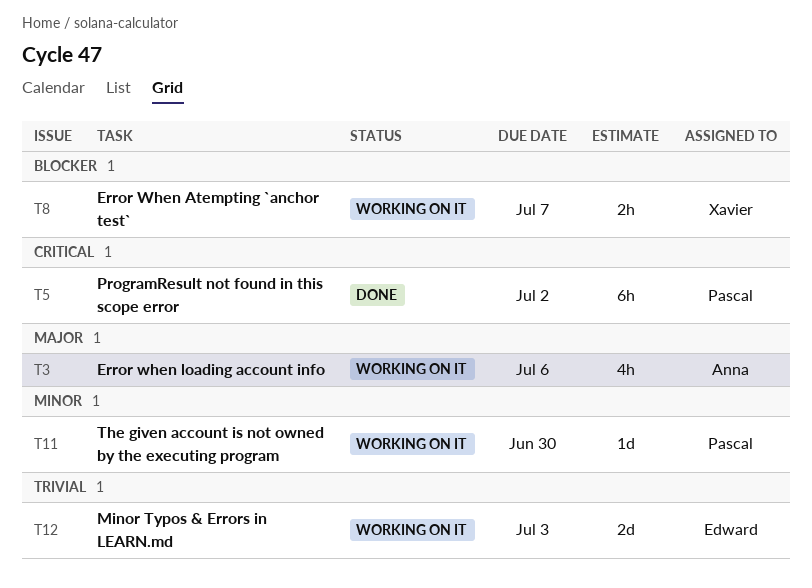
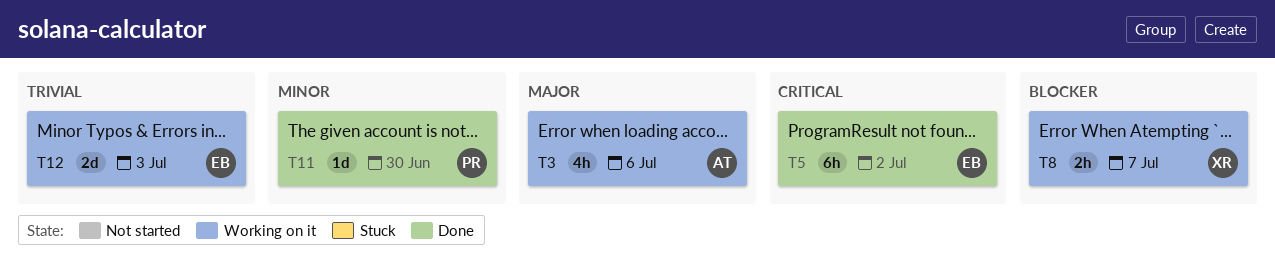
T5, owner: Pascal -> Edward
T11, status: Working on it -> Done

